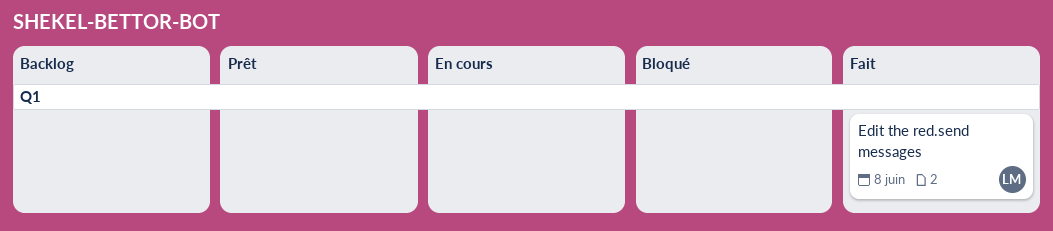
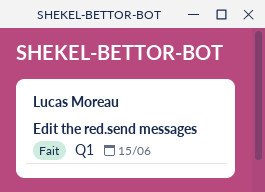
Edit the red.send messages, due: Jun 8 -> Jun 15

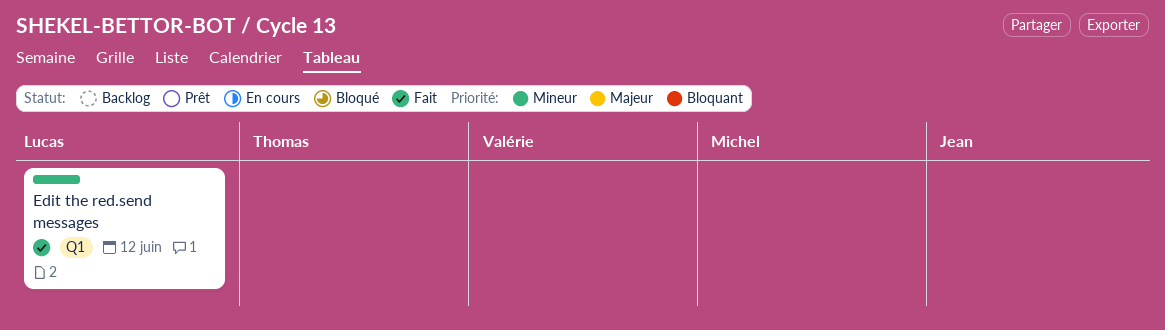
Edit the red.send messages, due: Jun 15 -> Jun 12

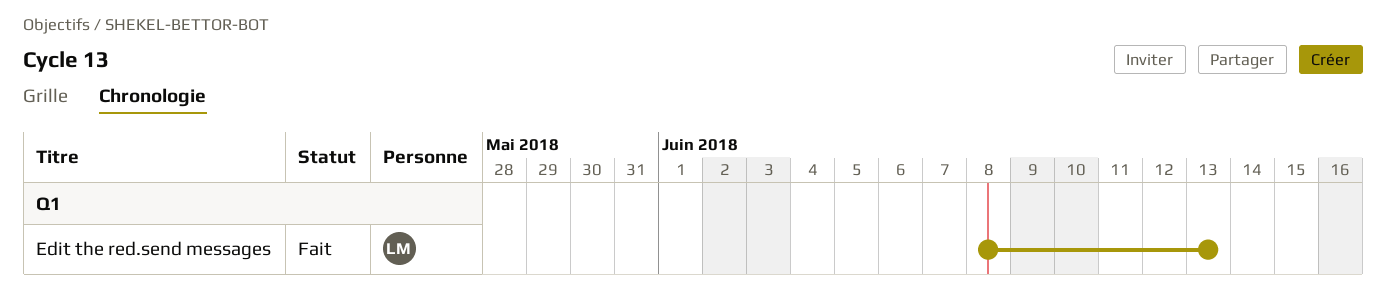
Edit the red.send messages, due: Jun 12 -> Jun 13

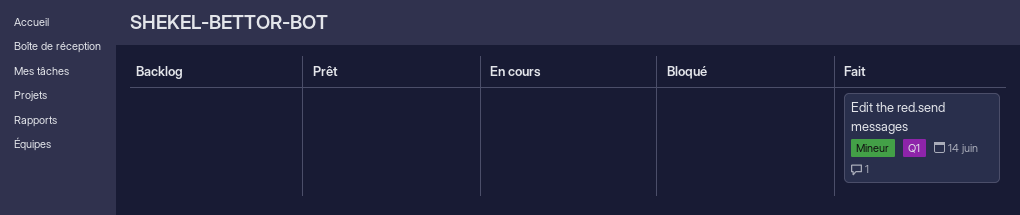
Edit the red.send messages, due: Jun 13 -> Jun 14

